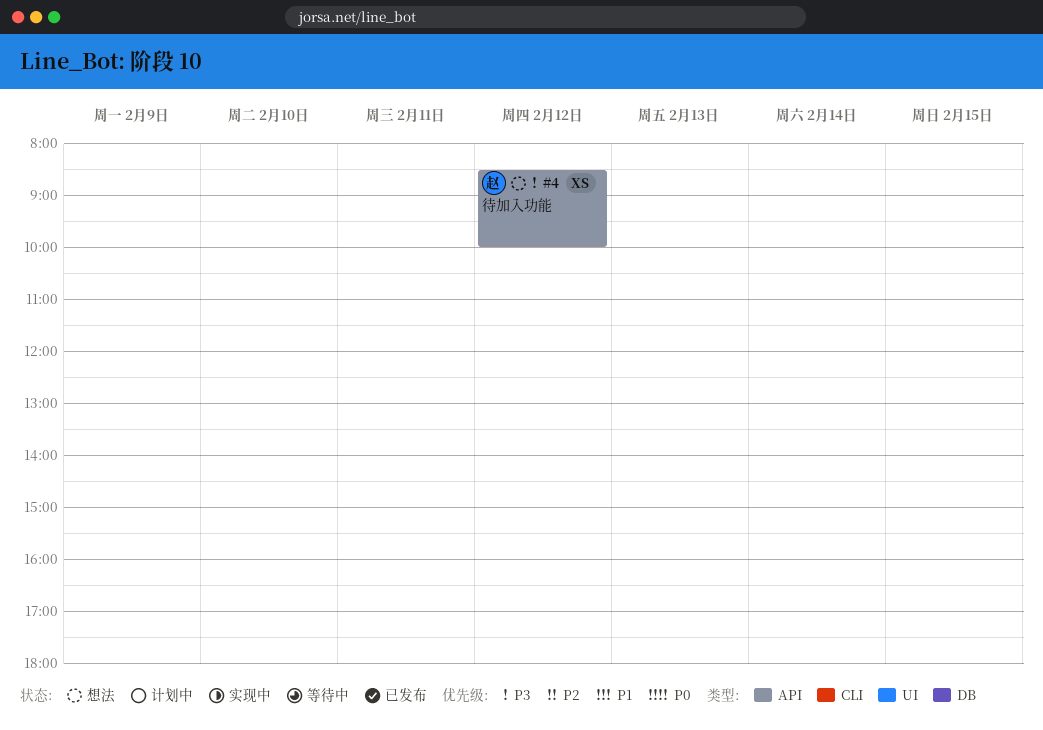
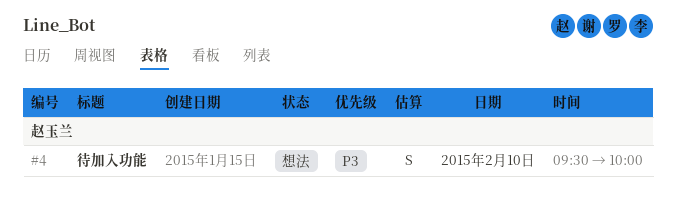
#4, estimate: XS -> S
#4, day: Feb 12 -> Feb 10
#4, begins: 08:30 -> 09:30

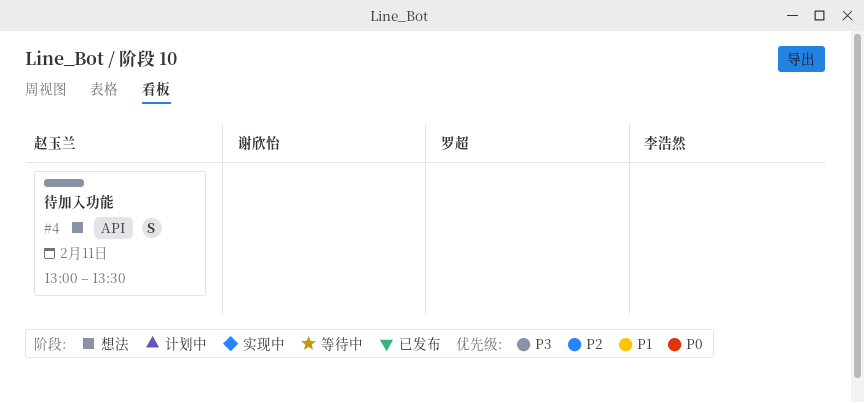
#4, day: Feb 10 -> Feb 11
#4, begins: 09:30 -> 13:00
#4, ends: 10:00 -> 13:30

